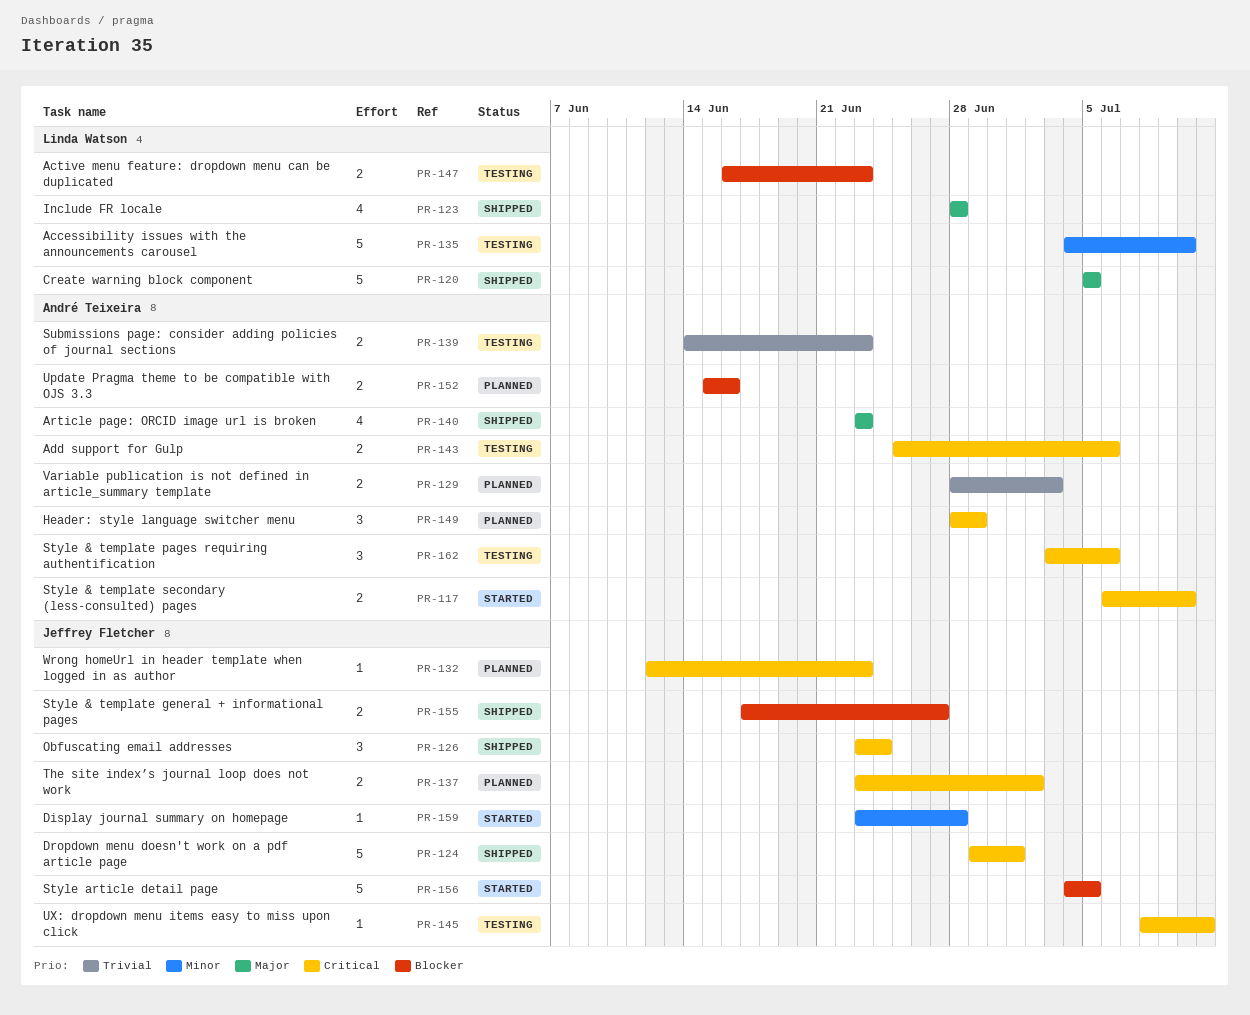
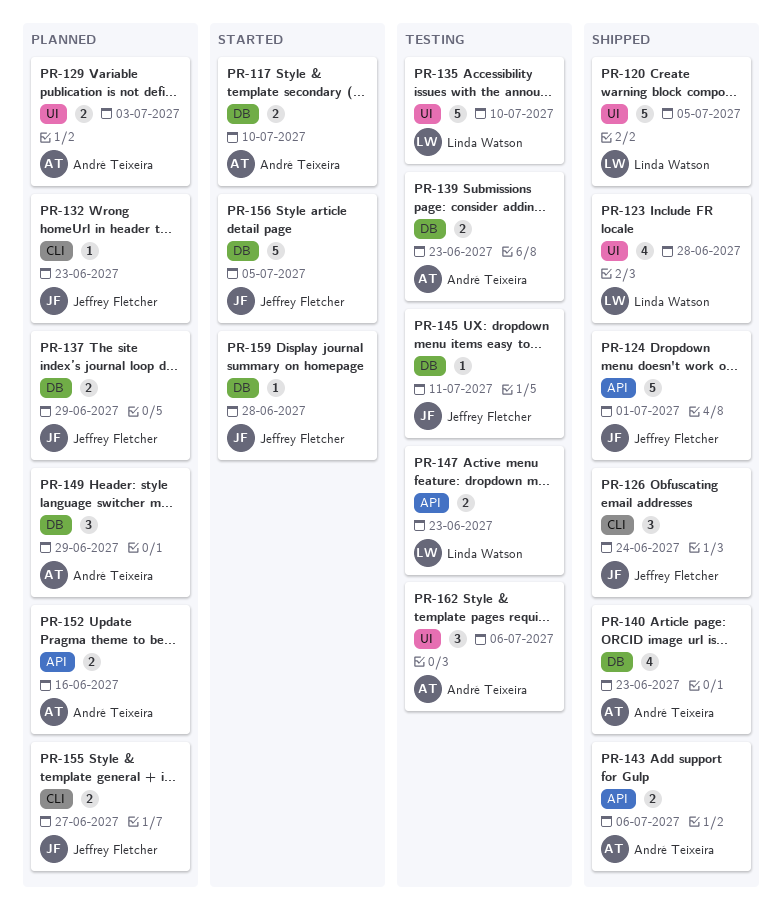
PR-137, due: Jul 2 -> Jun 29
PR-143, status: Testing -> Shipped
PR-155, status: Shipped -> Planned

